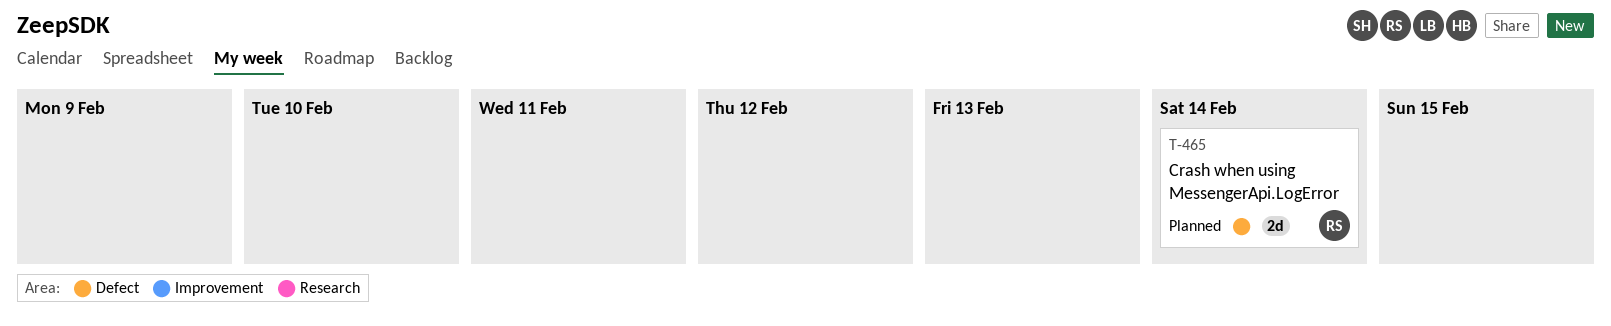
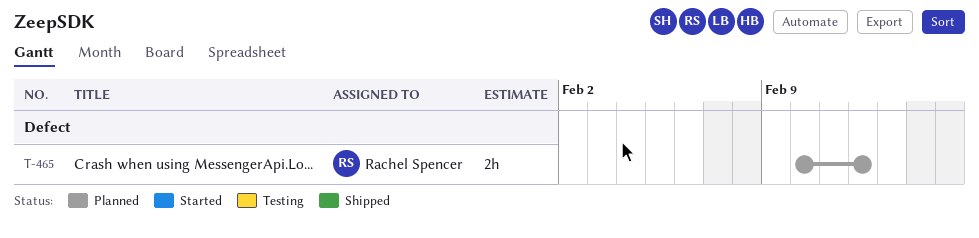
T-465, estimate: 2d -> 2h
T-465, due: Feb 14 -> Feb 12

